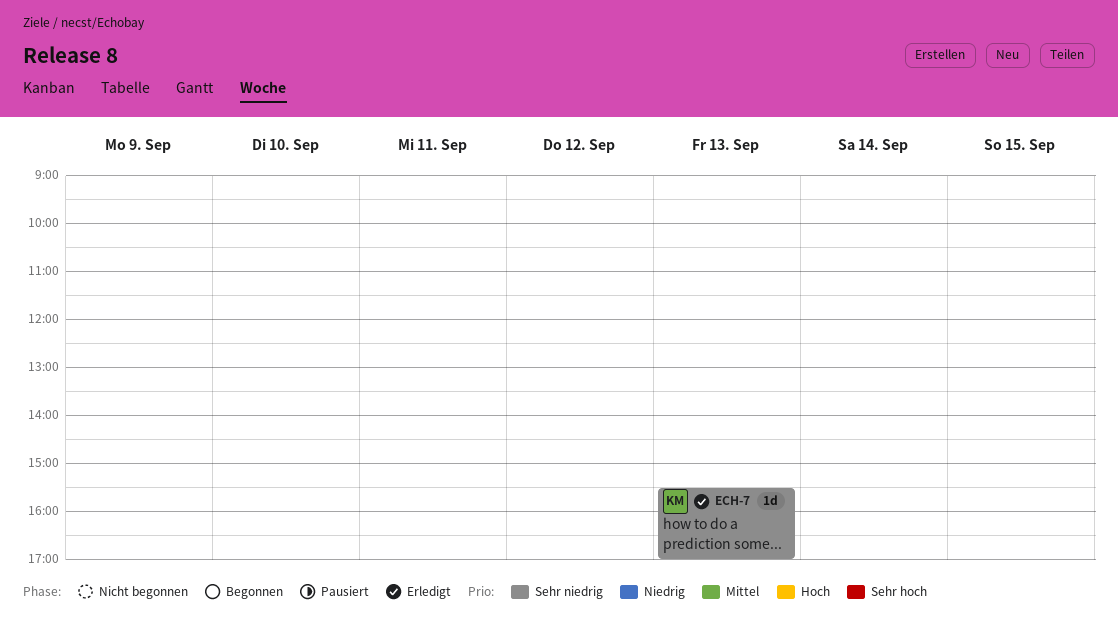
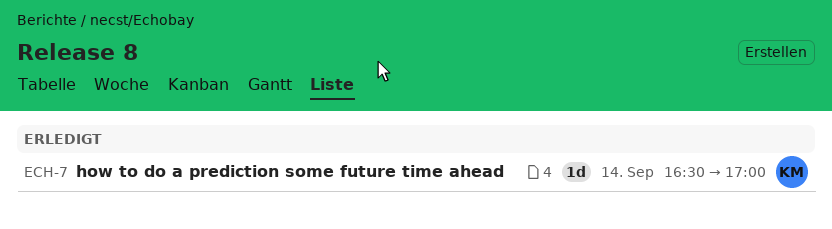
ECH-7, day: Sep 13 -> Sep 14
ECH-7, begins: 15:30 -> 16:30

